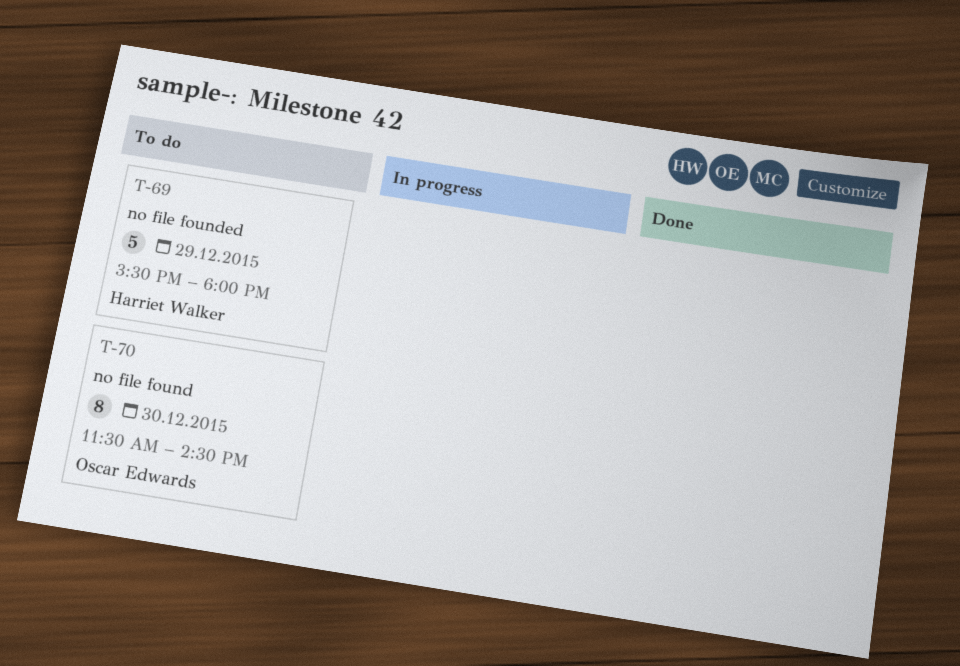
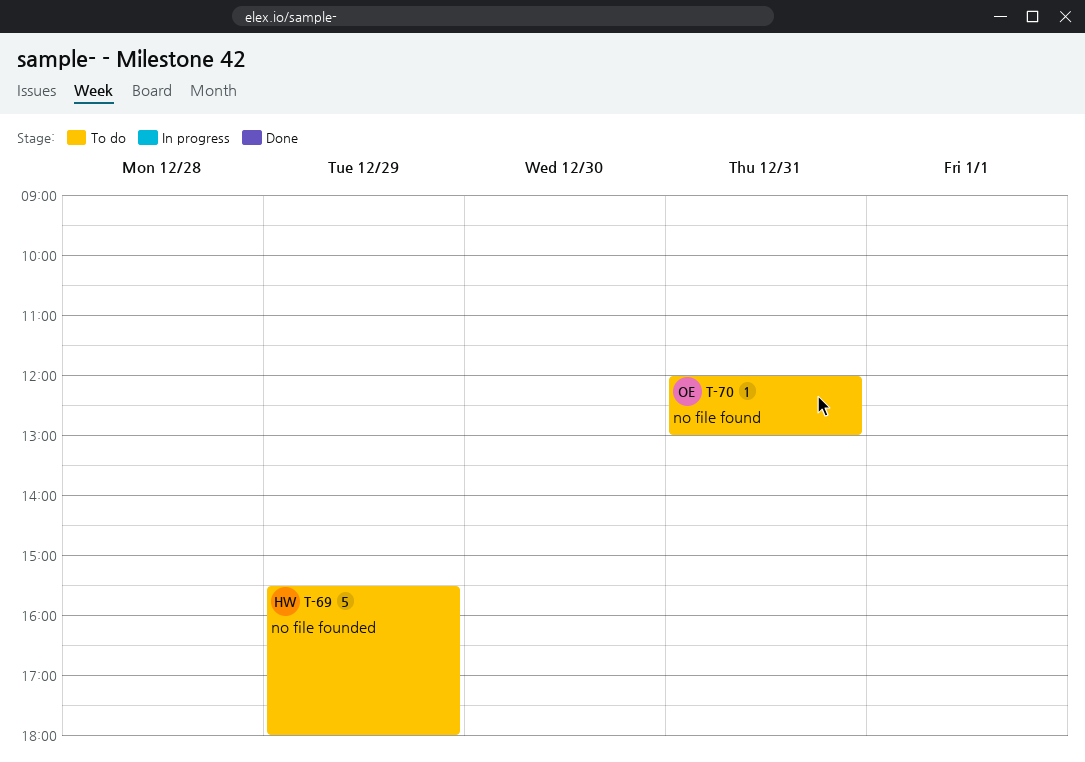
T-70, estimate: 8 -> 1
T-70, day: Dec 30 -> Dec 31
T-70, begins: 11:30 -> 12:00
T-70, ends: 14:30 -> 13:00

